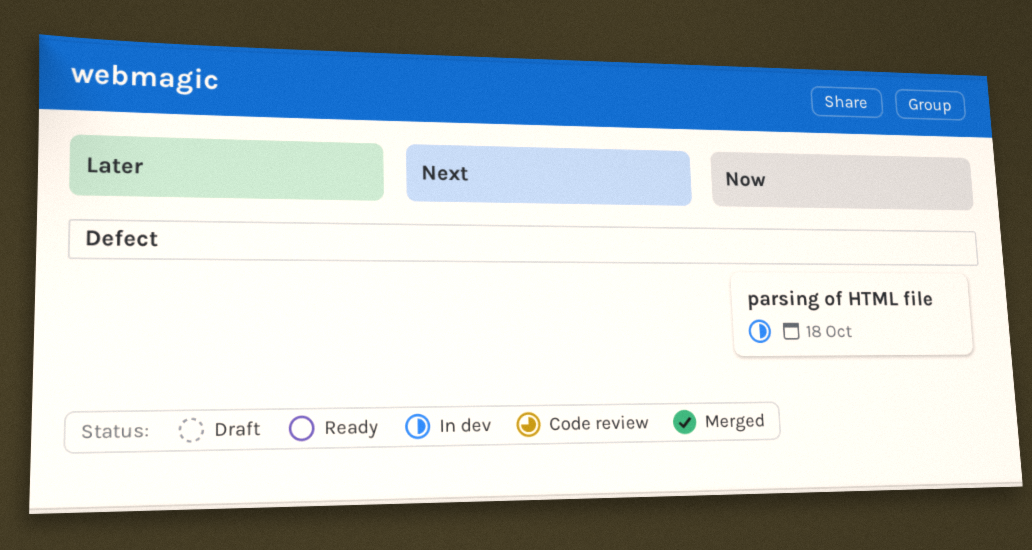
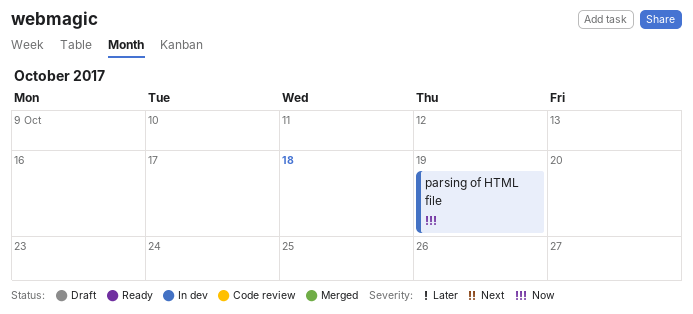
parsing of HTML file, due: Oct 18 -> Oct 19

